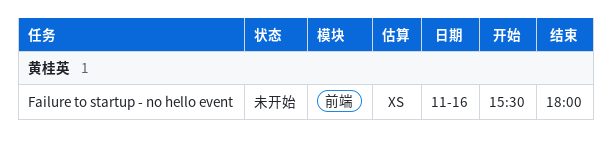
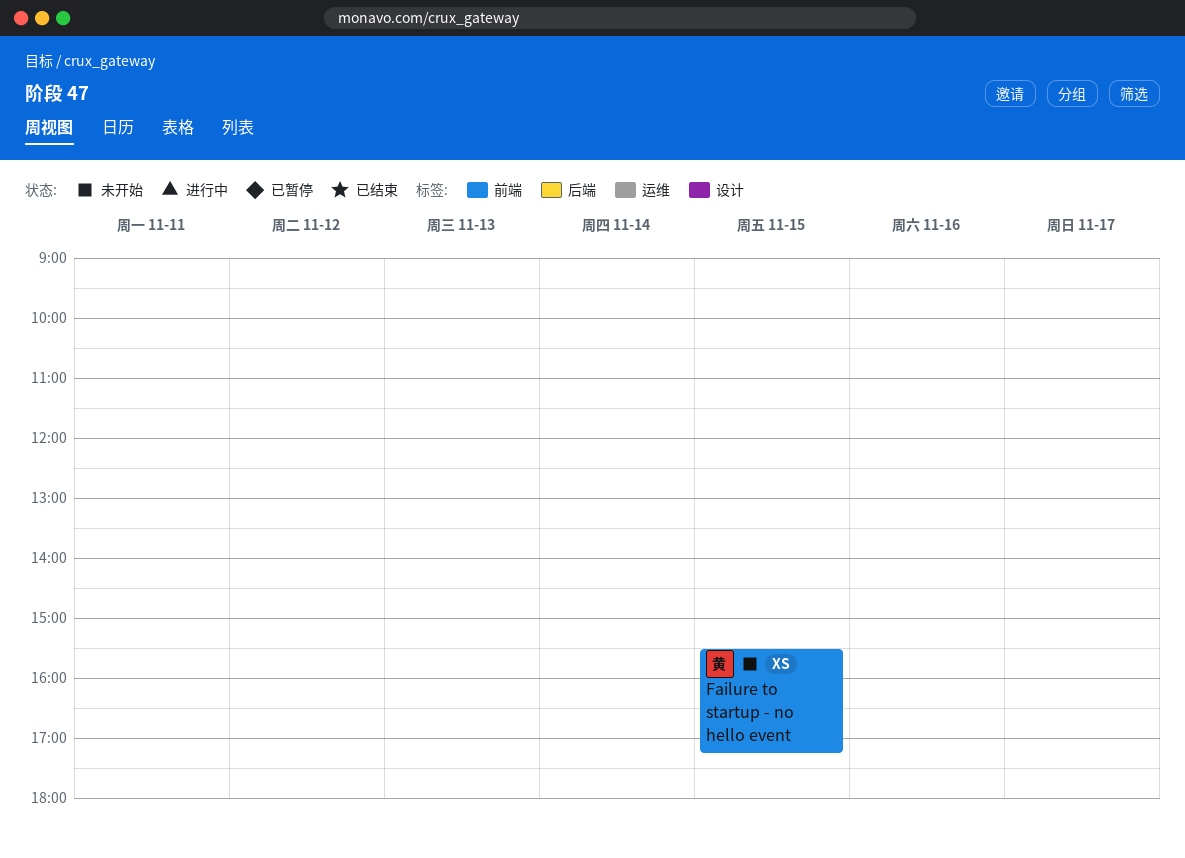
Failure to startup - no hello event, day: Nov 16 -> Nov 15
Failure to startup - no hello event, ends: 18:00 -> 17:15

